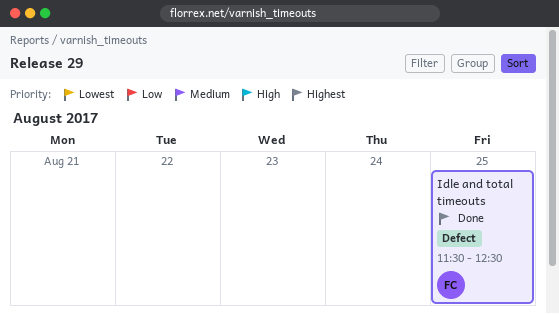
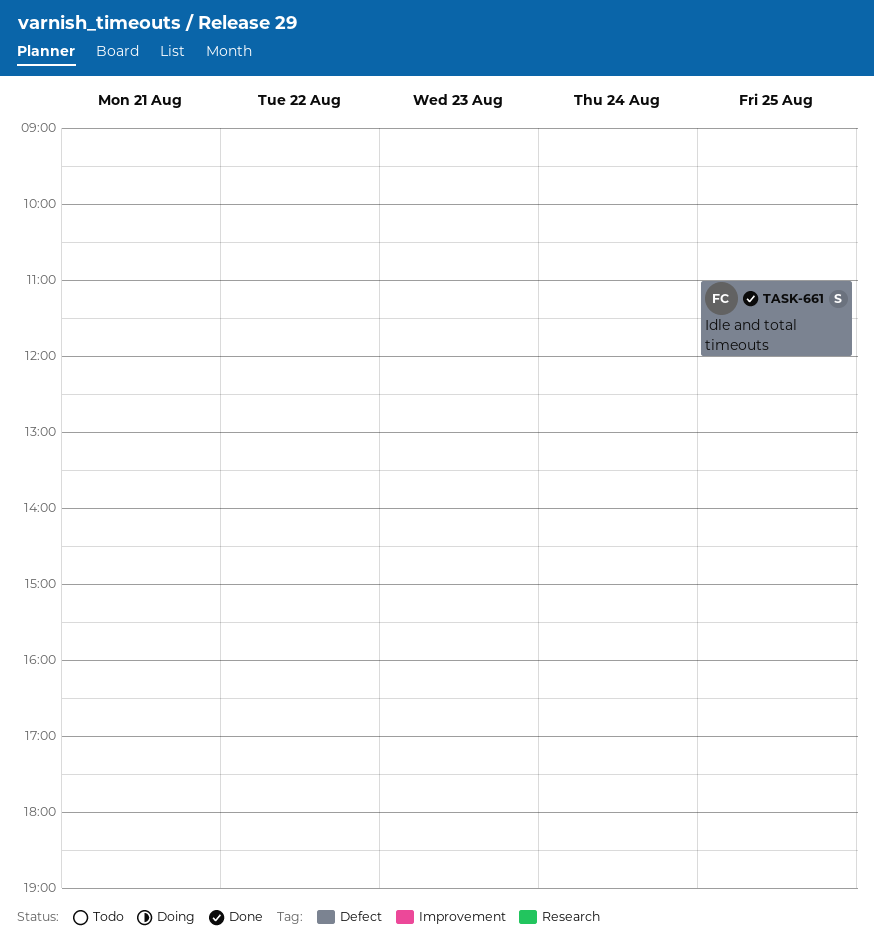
Idle and total timeouts, begins: 11:30 -> 11:00
Idle and total timeouts, ends: 12:30 -> 12:00

